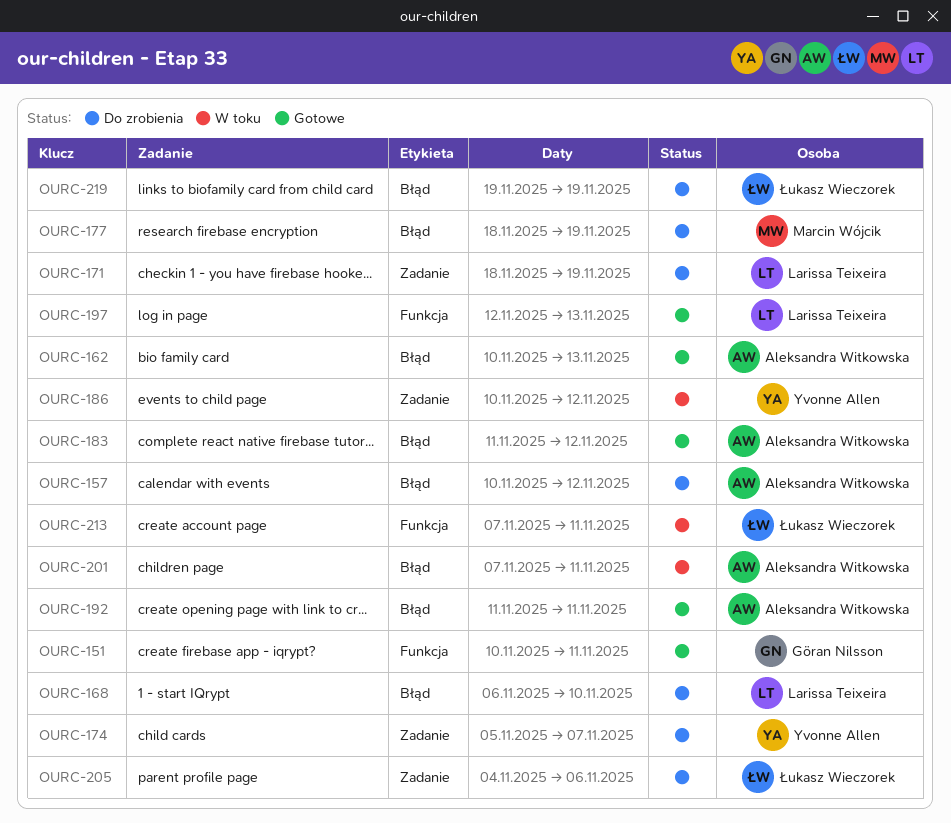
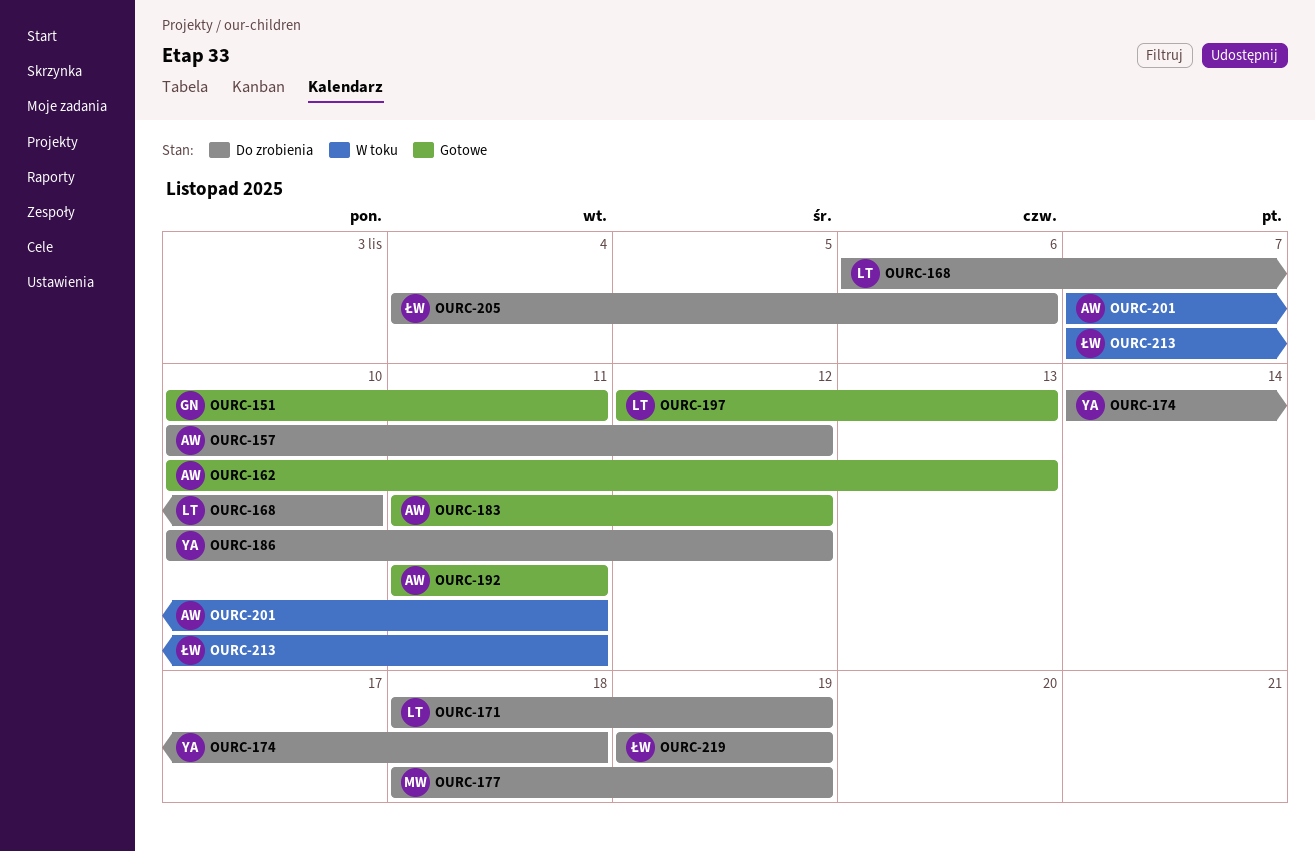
OURC-174, start: Nov 5 -> Nov 14
OURC-174, due: Nov 7 -> Nov 18
OURC-186, status: W toku -> Do zrobienia

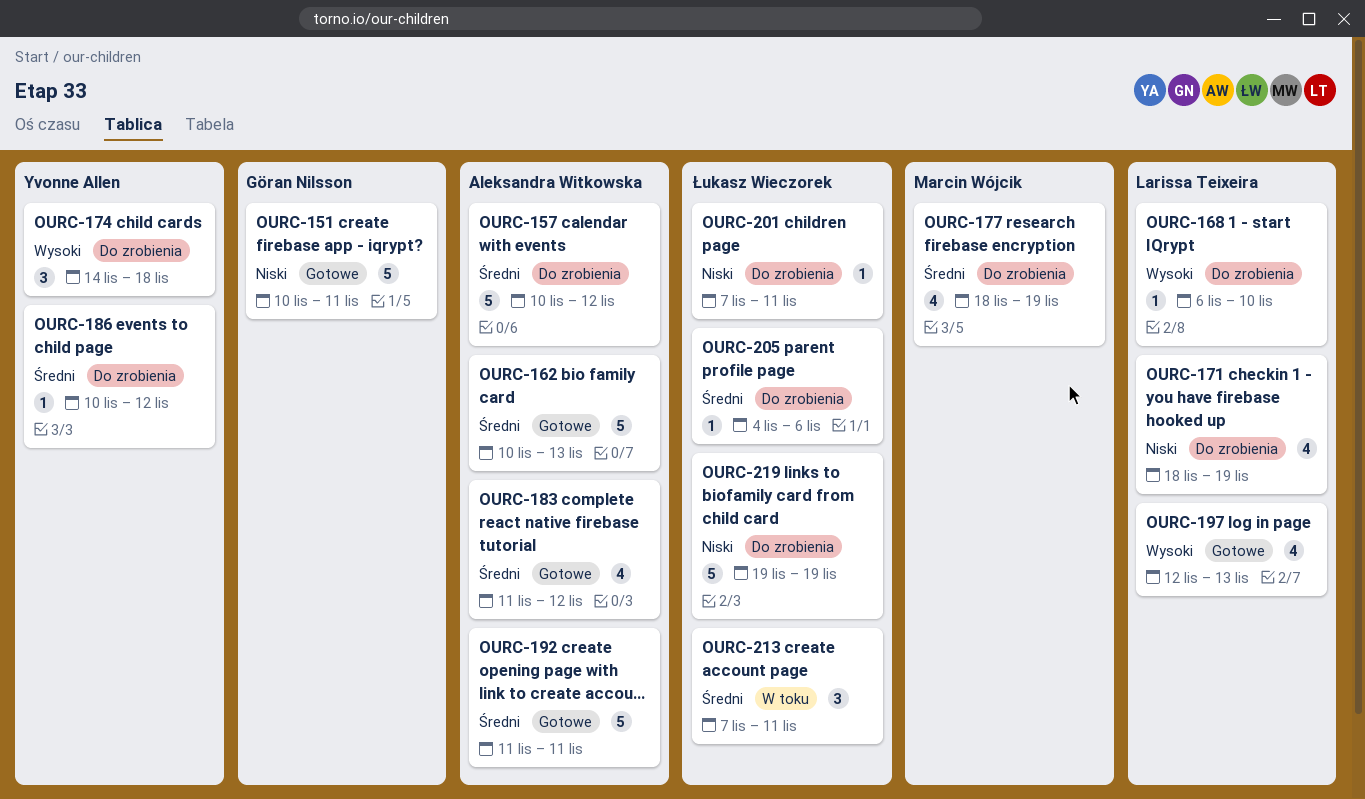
OURC-201, status: W toku -> Do zrobienia
OURC-201, owner: Aleksandra Witkowska -> Łukasz Wieczorek

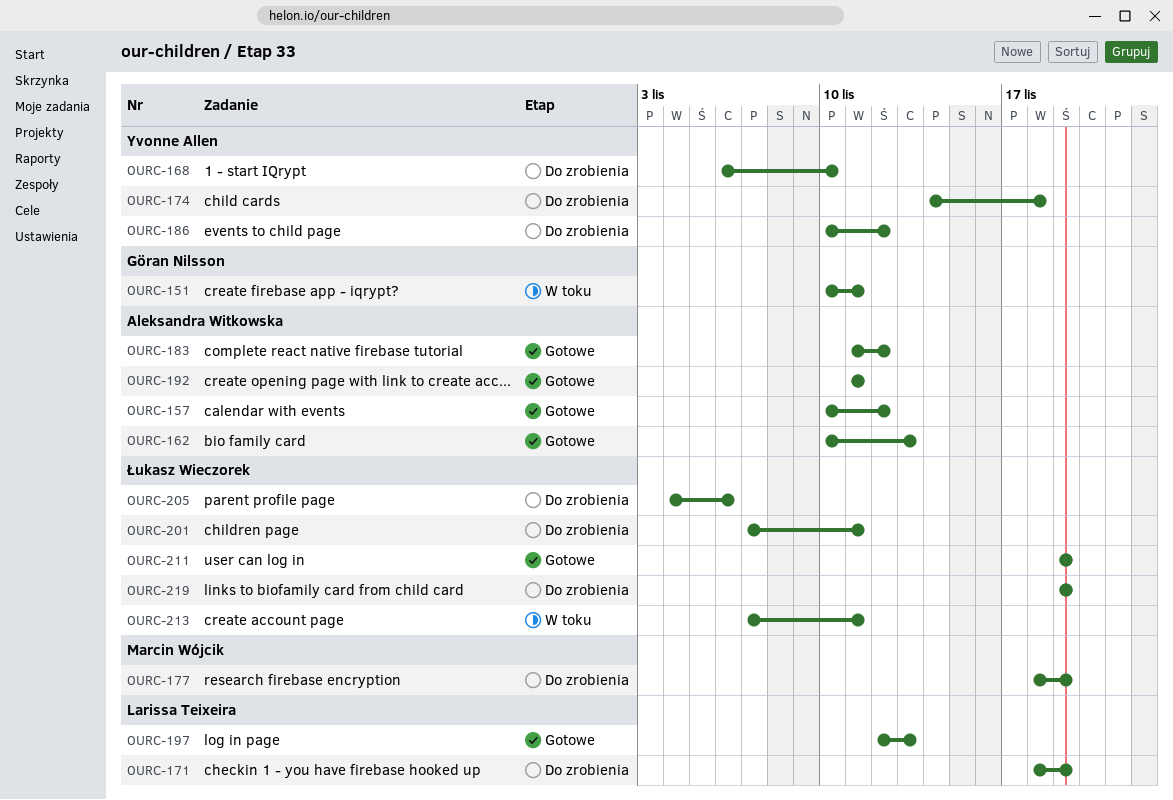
OURC-151, status: Gotowe -> W toku
OURC-157, status: Do zrobienia -> Gotowe
OURC-168, owner: Larissa Teixeira -> Yvonne Allen
OURC-211: none -> present

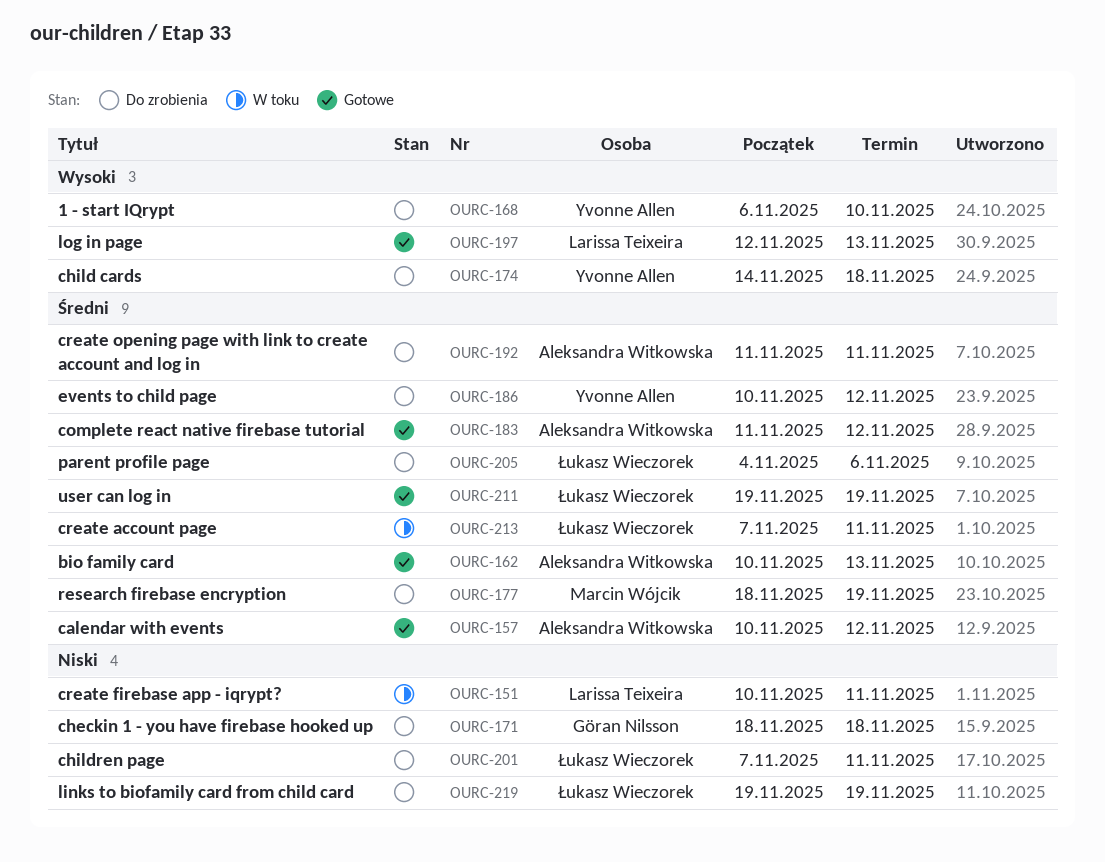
OURC-151, owner: Göran Nilsson -> Larissa Teixeira
OURC-171, owner: Larissa Teixeira -> Göran Nilsson
OURC-171, due: Nov 19 -> Nov 18
OURC-192, status: Gotowe -> Do zrobienia

